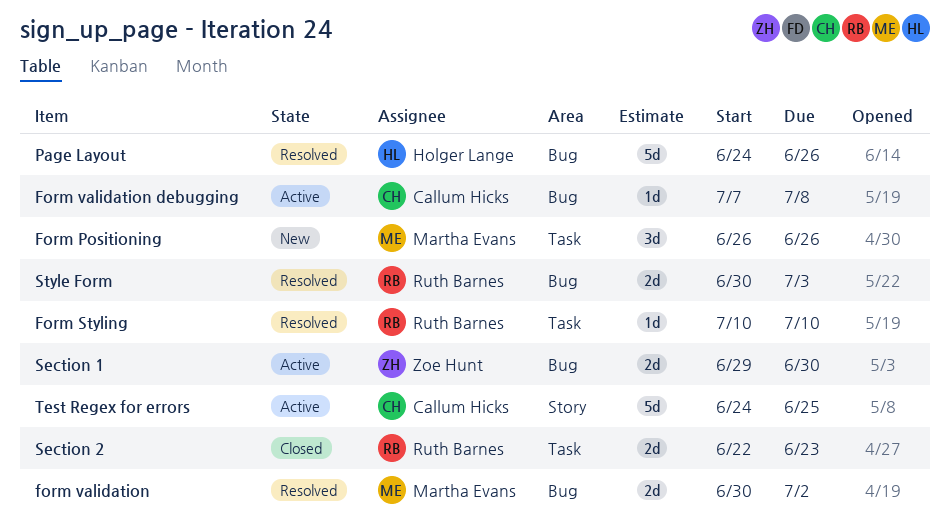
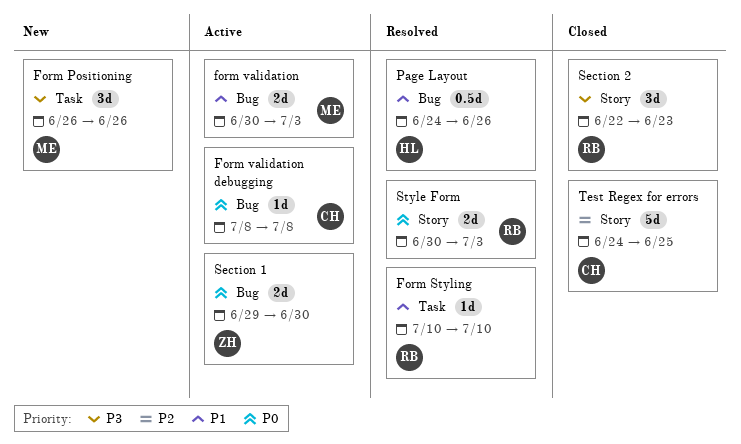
form validation, status: Resolved -> Active
form validation, due: Jul 2 -> Jul 3
Form validation debugging, start: Jul 7 -> Jul 8
Page Layout, estimate: 5d -> 0.5d
Section 2, label: Task -> Story
Section 2, estimate: 2d -> 3d
Style Form, label: Bug -> Story
Test Regex for errors, status: Active -> Closed

